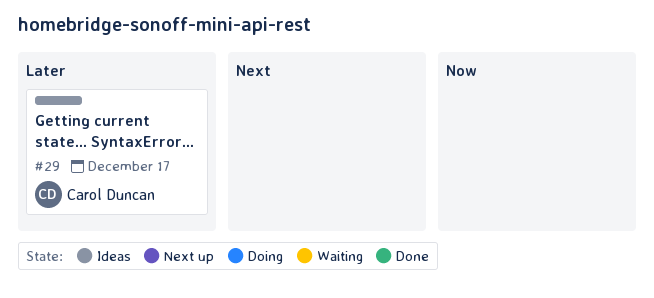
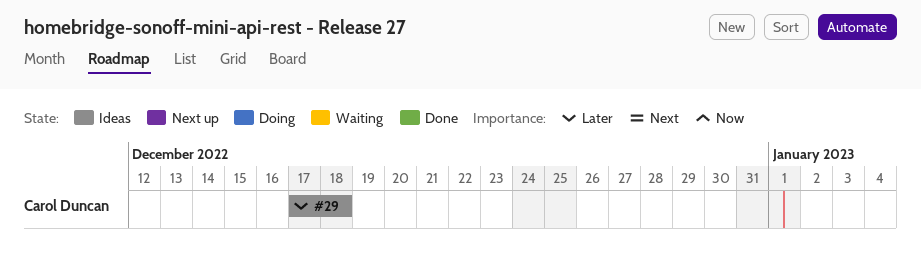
#29, due: Dec 17 -> Dec 18

